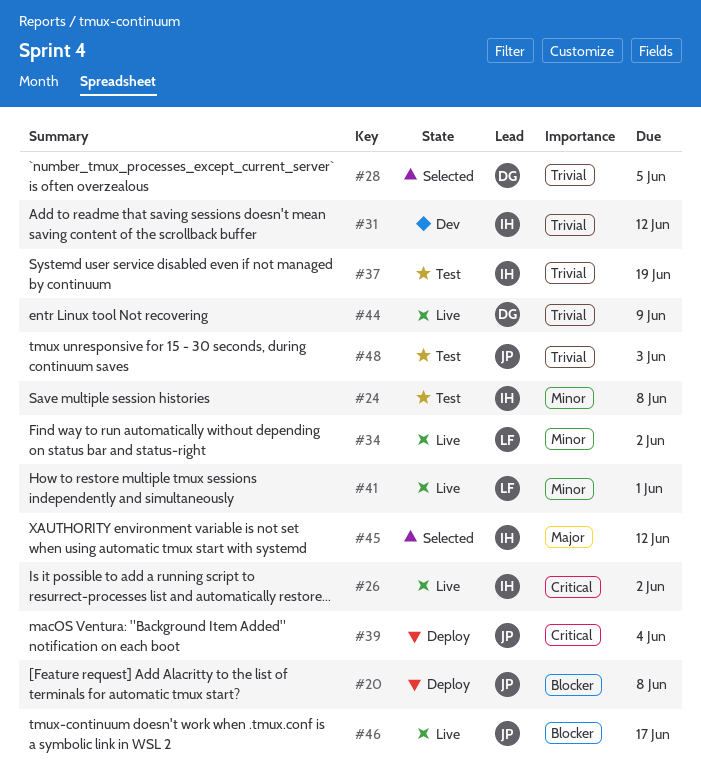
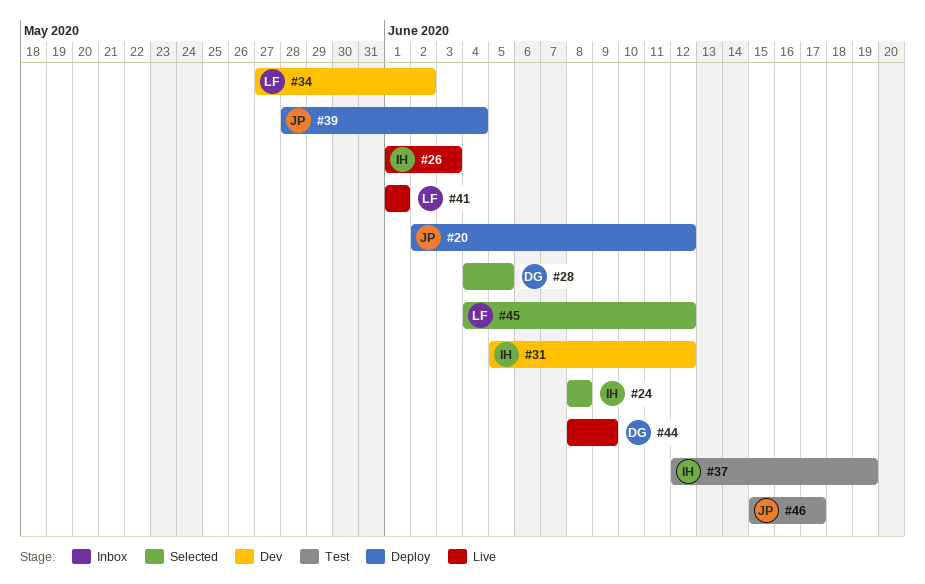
#20, due: Jun 8 -> Jun 12
#24, status: Test -> Selected
#26, due: Jun 2 -> Jun 3
#34, status: Live -> Dev
#45, owner: IH -> LF
#46, status: Live -> Test
#48: present -> none

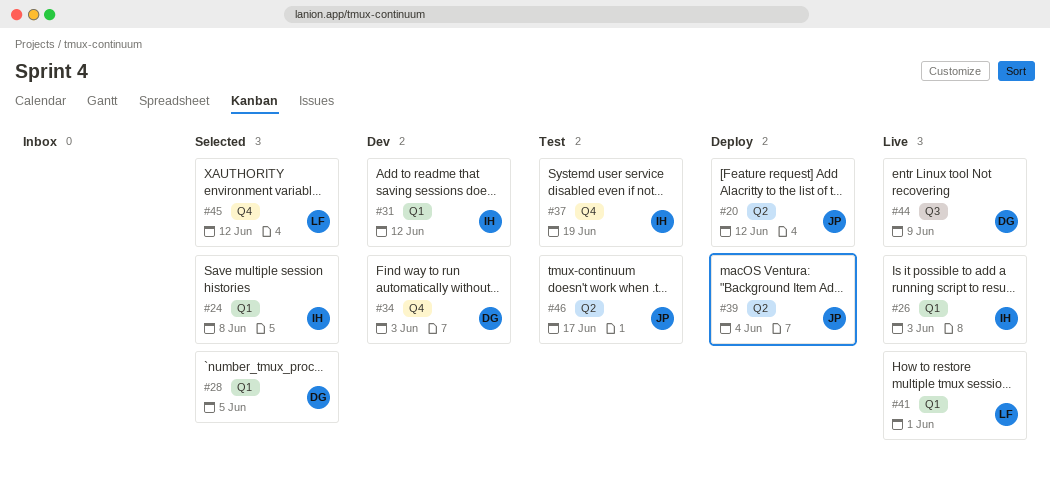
#34, owner: LF -> DG
#34, due: Jun 2 -> Jun 3

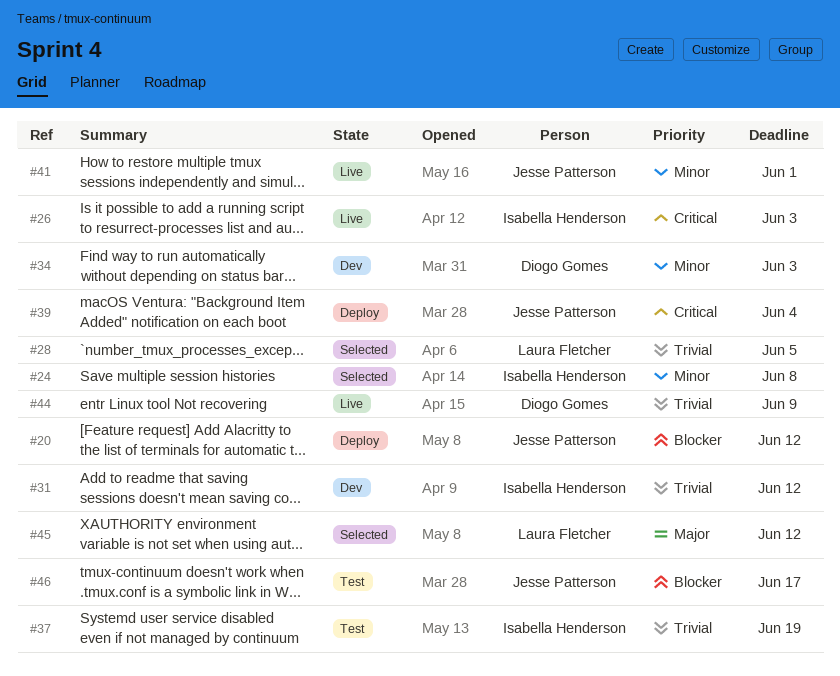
#28, owner: Diogo Gomes -> Laura Fletcher
#41, owner: Laura Fletcher -> Jesse Patterson

